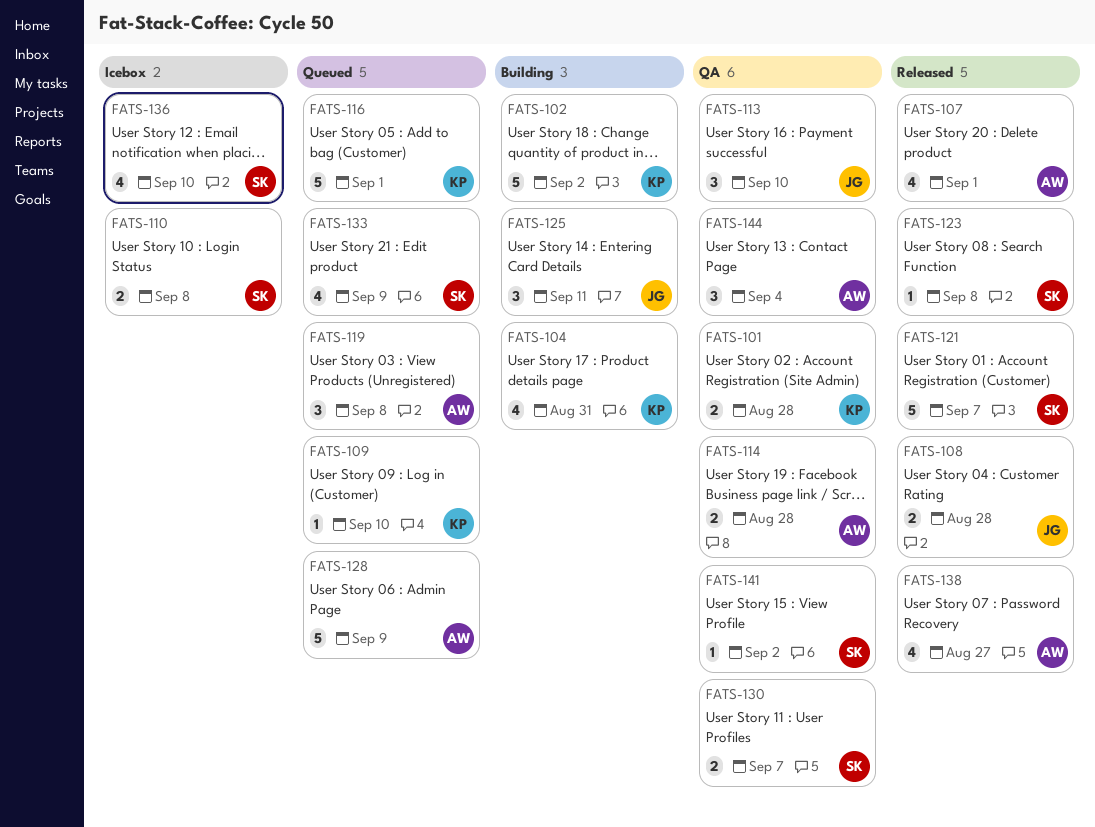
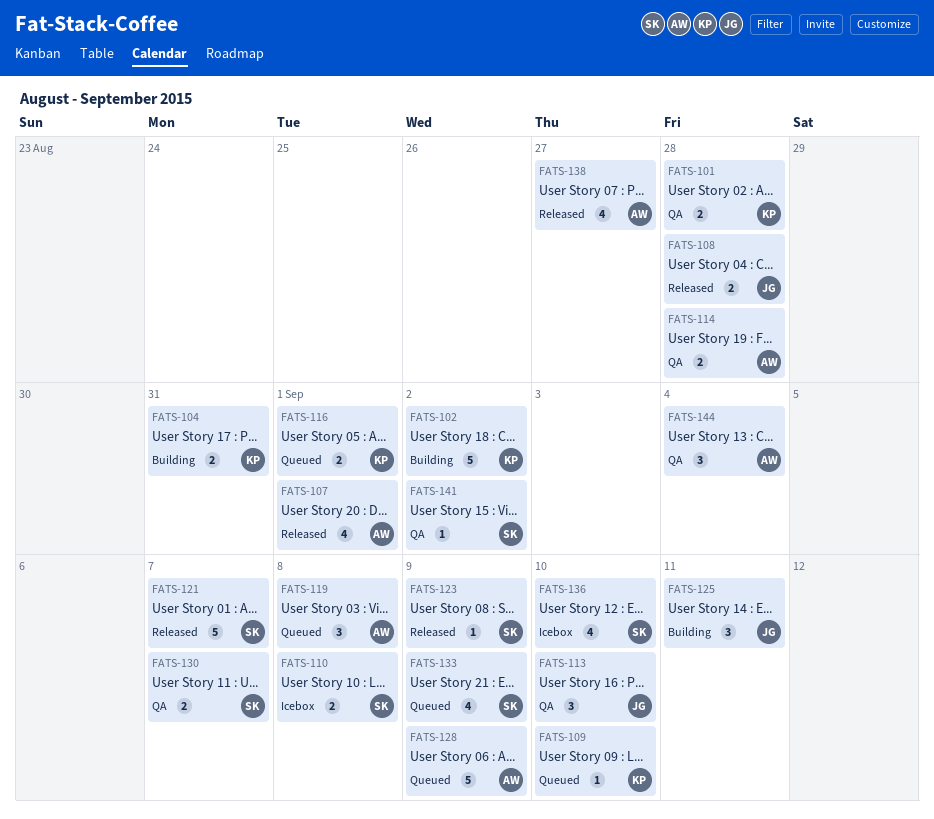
FATS-104, estimate: 4 -> 2
FATS-116, estimate: 5 -> 2
FATS-123, due: Sep 8 -> Sep 9

